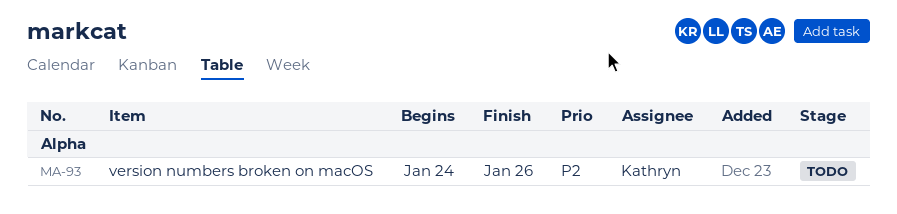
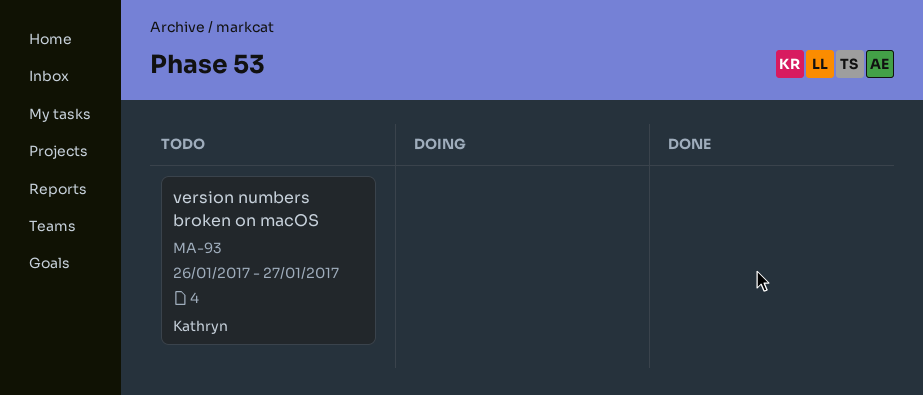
MA-93, start: Jan 24 -> Jan 26
MA-93, due: Jan 26 -> Jan 27

